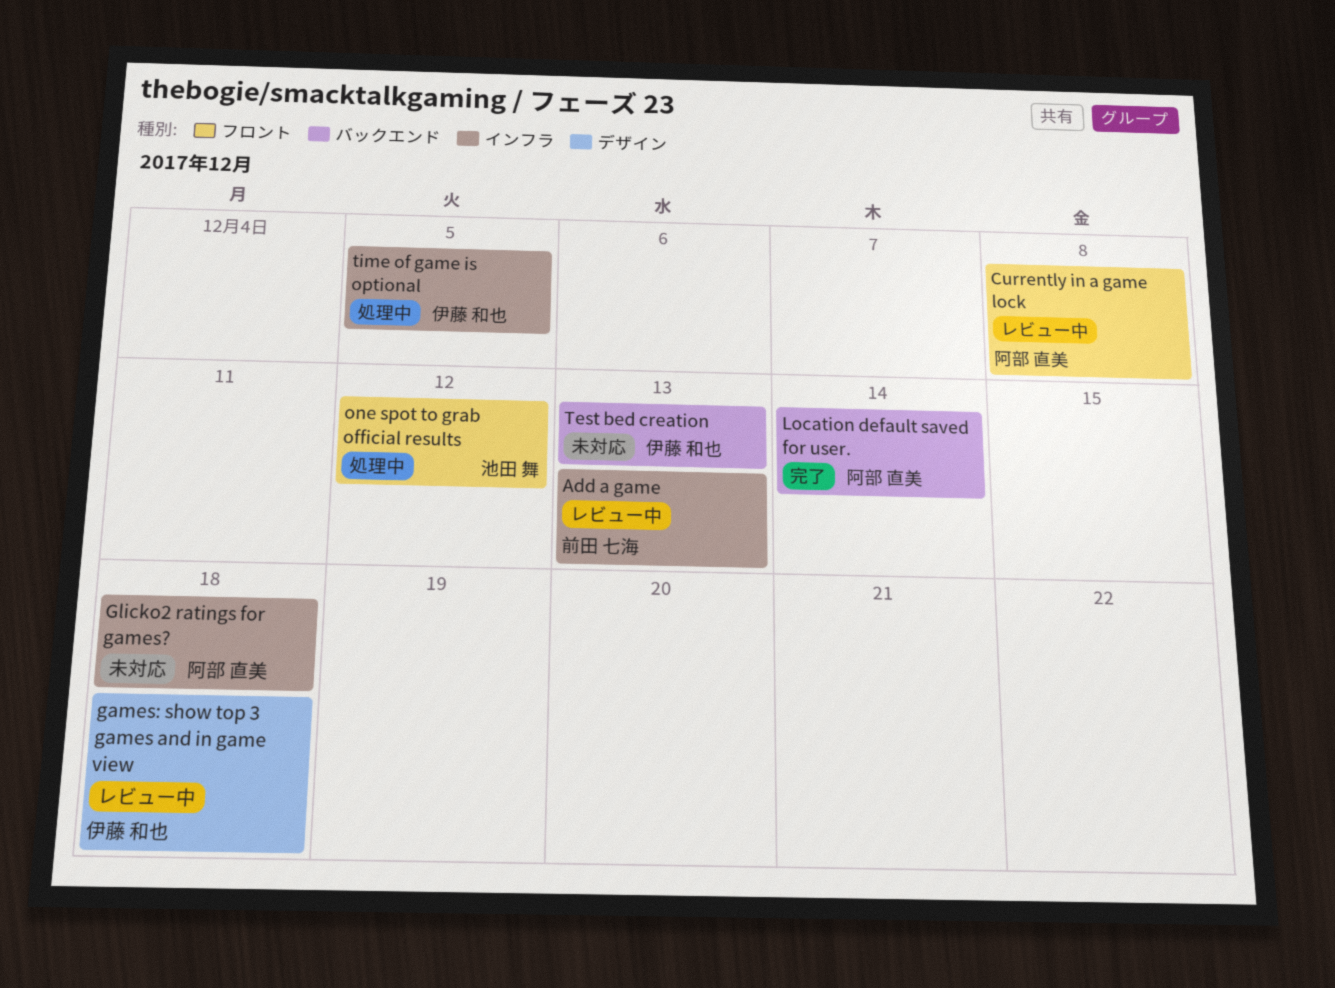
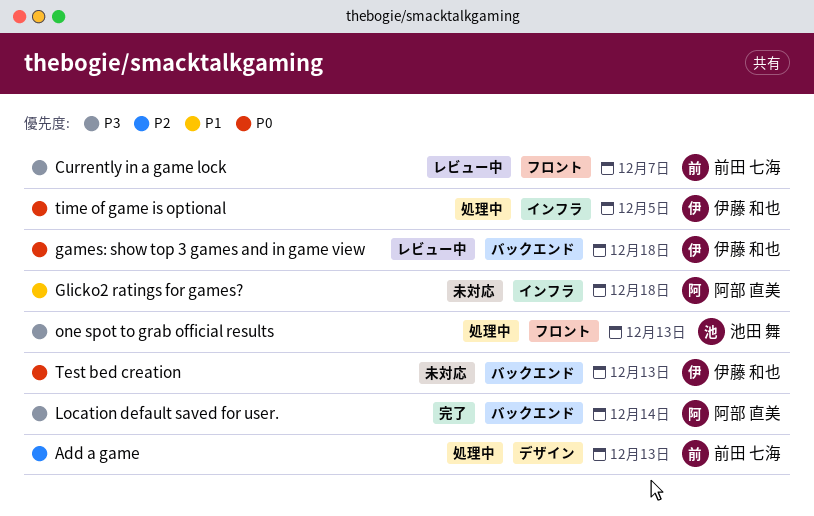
Add a game, status: レビュー中 -> 処理中
Add a game, label: インフラ -> デザイン
Currently in a game lock, owner: 阿部 直美 -> 前田 七海
Currently in a game lock, due: Dec 8 -> Dec 7
games: show top 3 games and in game view, label: デザイン -> バックエンド
one spot to grab official results, due: Dec 12 -> Dec 13

